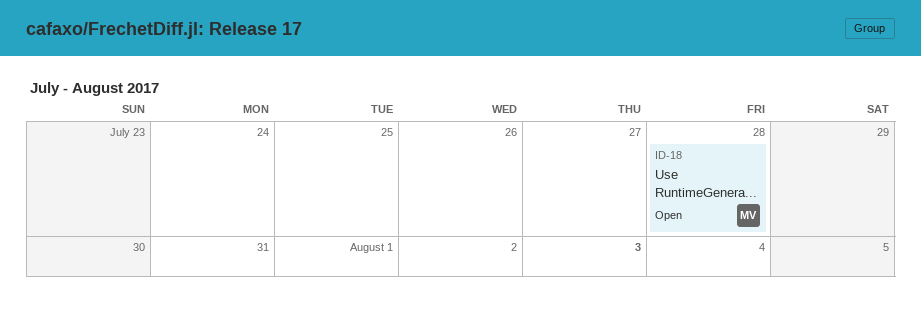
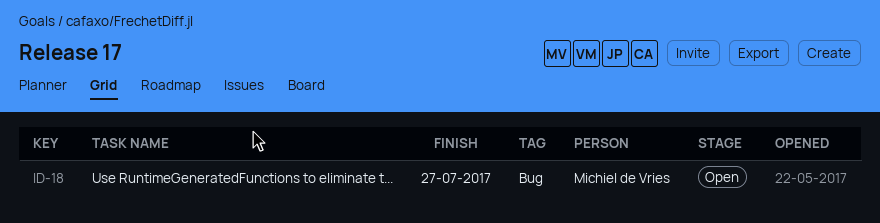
ID-18, due: Jul 28 -> Jul 27

